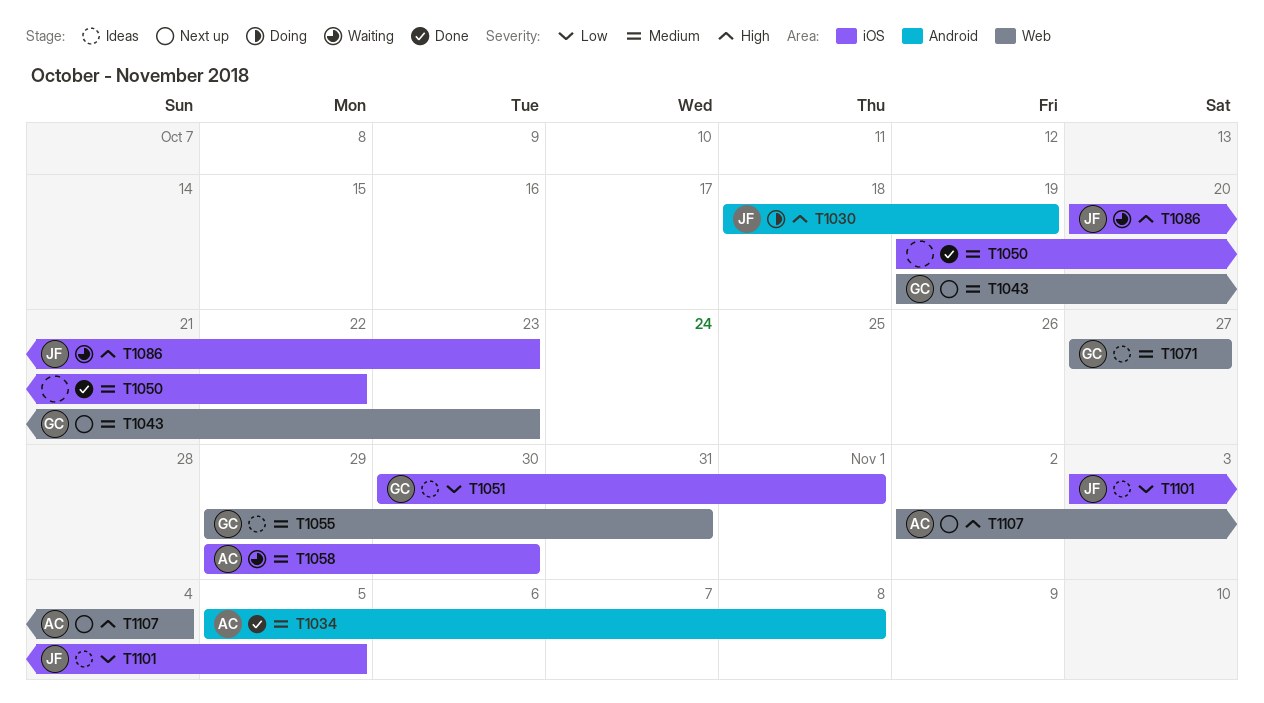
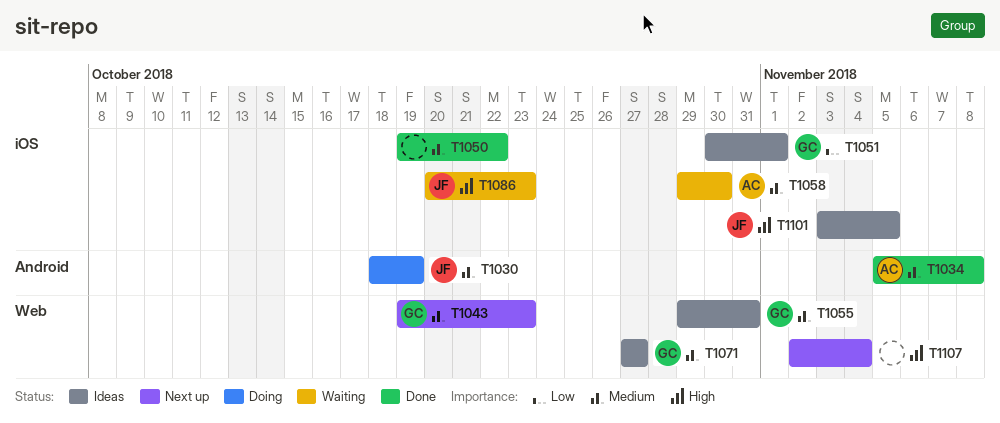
T1030, priority: High -> Medium
T1101, priority: Low -> High
T1107, owner: AC -> none

